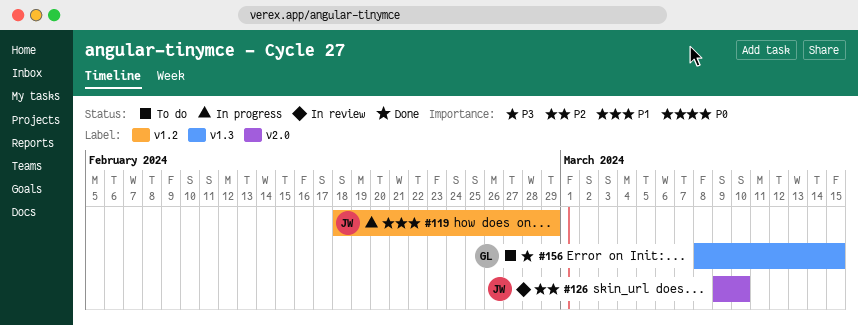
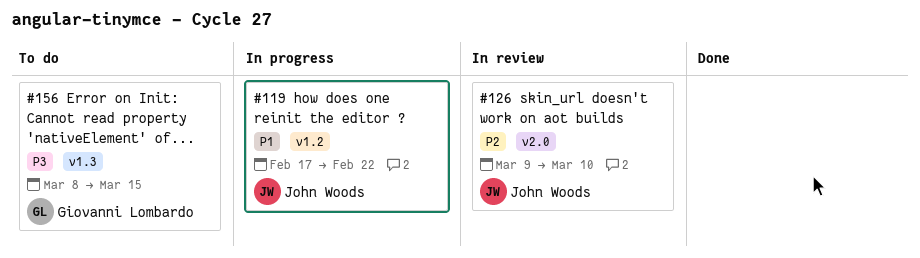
#119, start: Feb 18 -> Feb 17
#119, due: Feb 29 -> Feb 22

